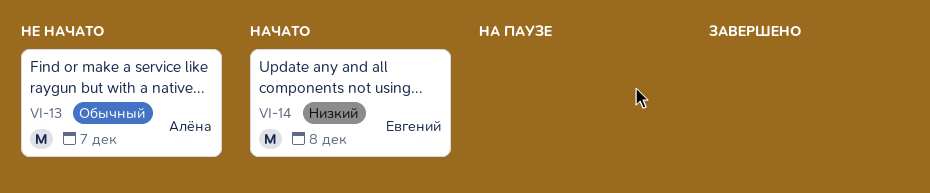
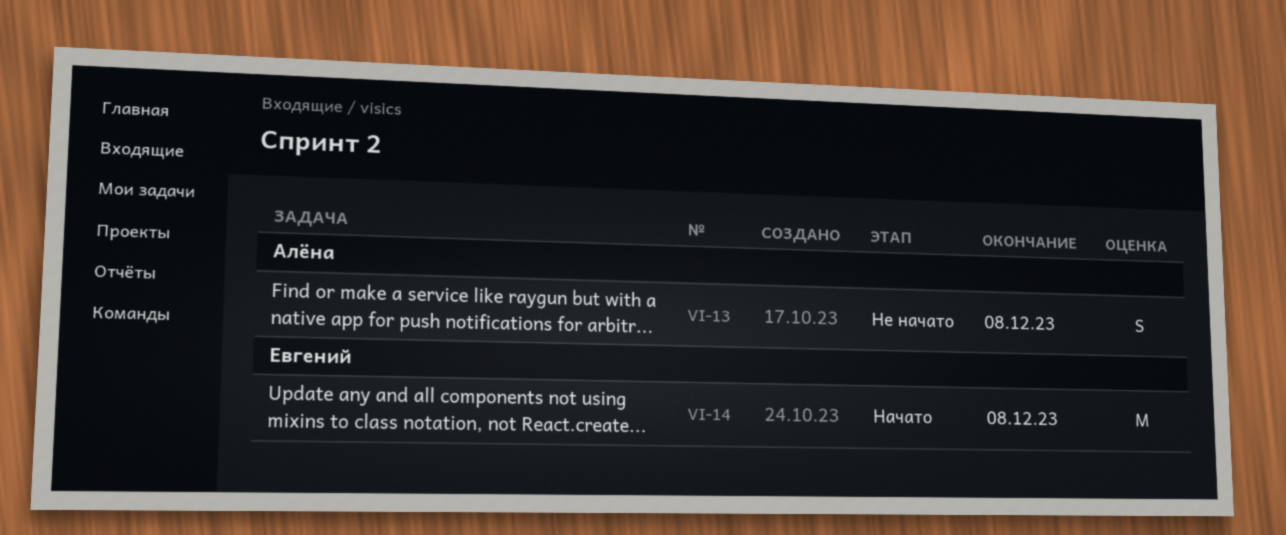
VI-13, estimate: M -> S
VI-13, due: Dec 7 -> Dec 8

